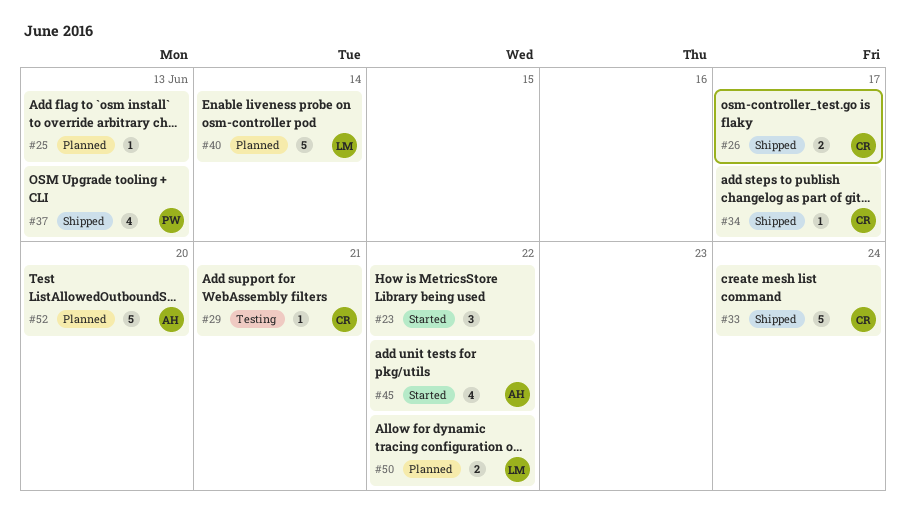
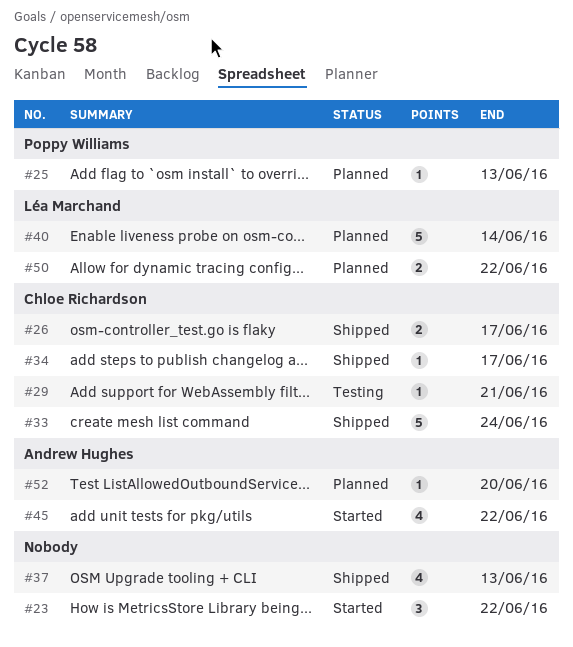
#25, owner: none -> Poppy Williams
#37, owner: Poppy Williams -> none
#52, estimate: 5 -> 1

